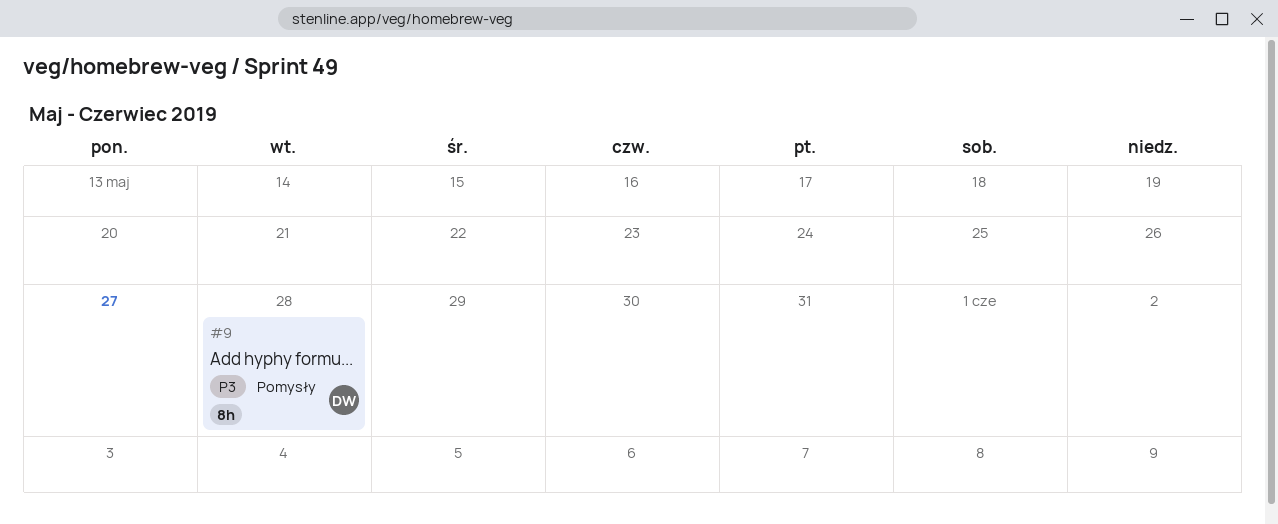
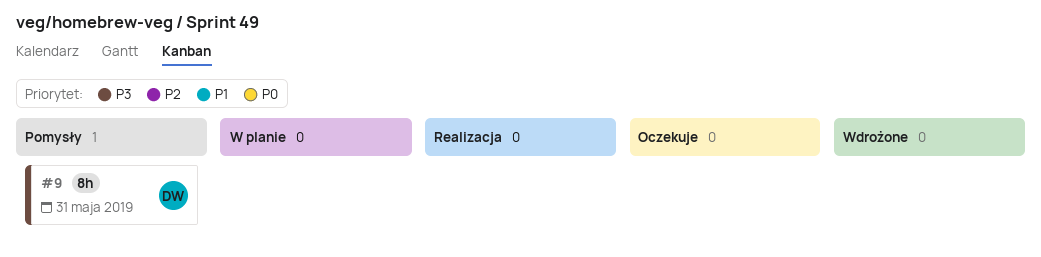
#9, due: May 28 -> May 31

